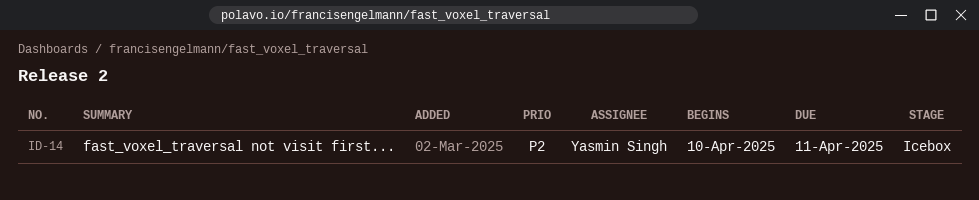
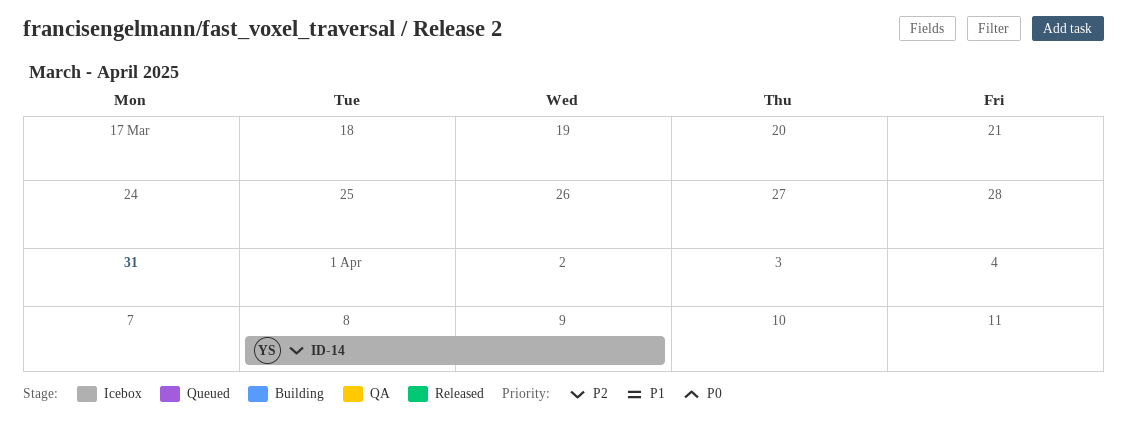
ID-14, start: Apr 10 -> Apr 8
ID-14, due: Apr 11 -> Apr 9

